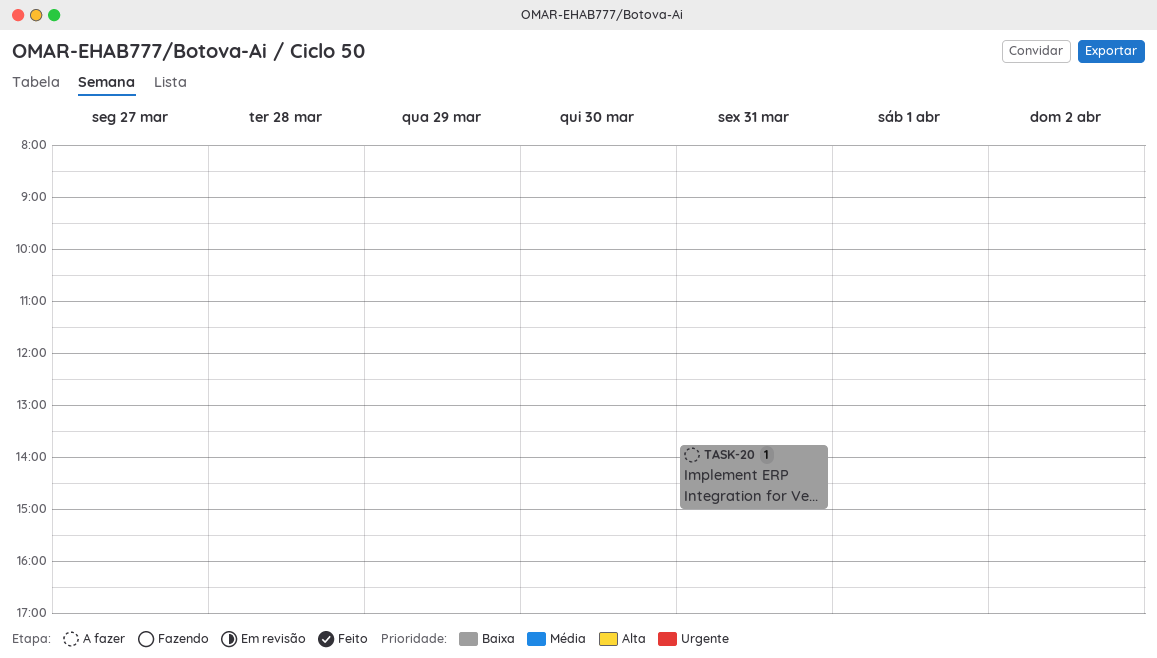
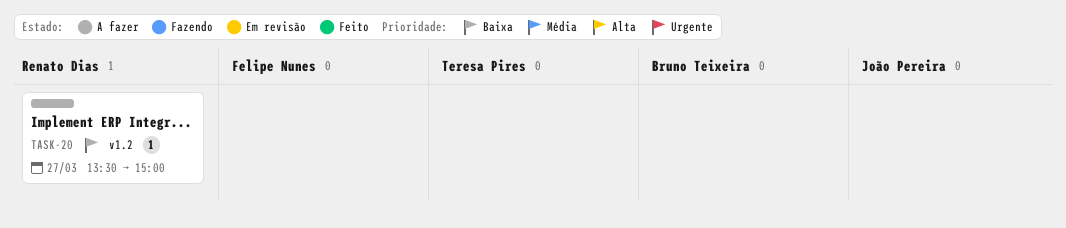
TASK-20, day: Mar 31 -> Mar 27
TASK-20, begins: 13:45 -> 13:30

